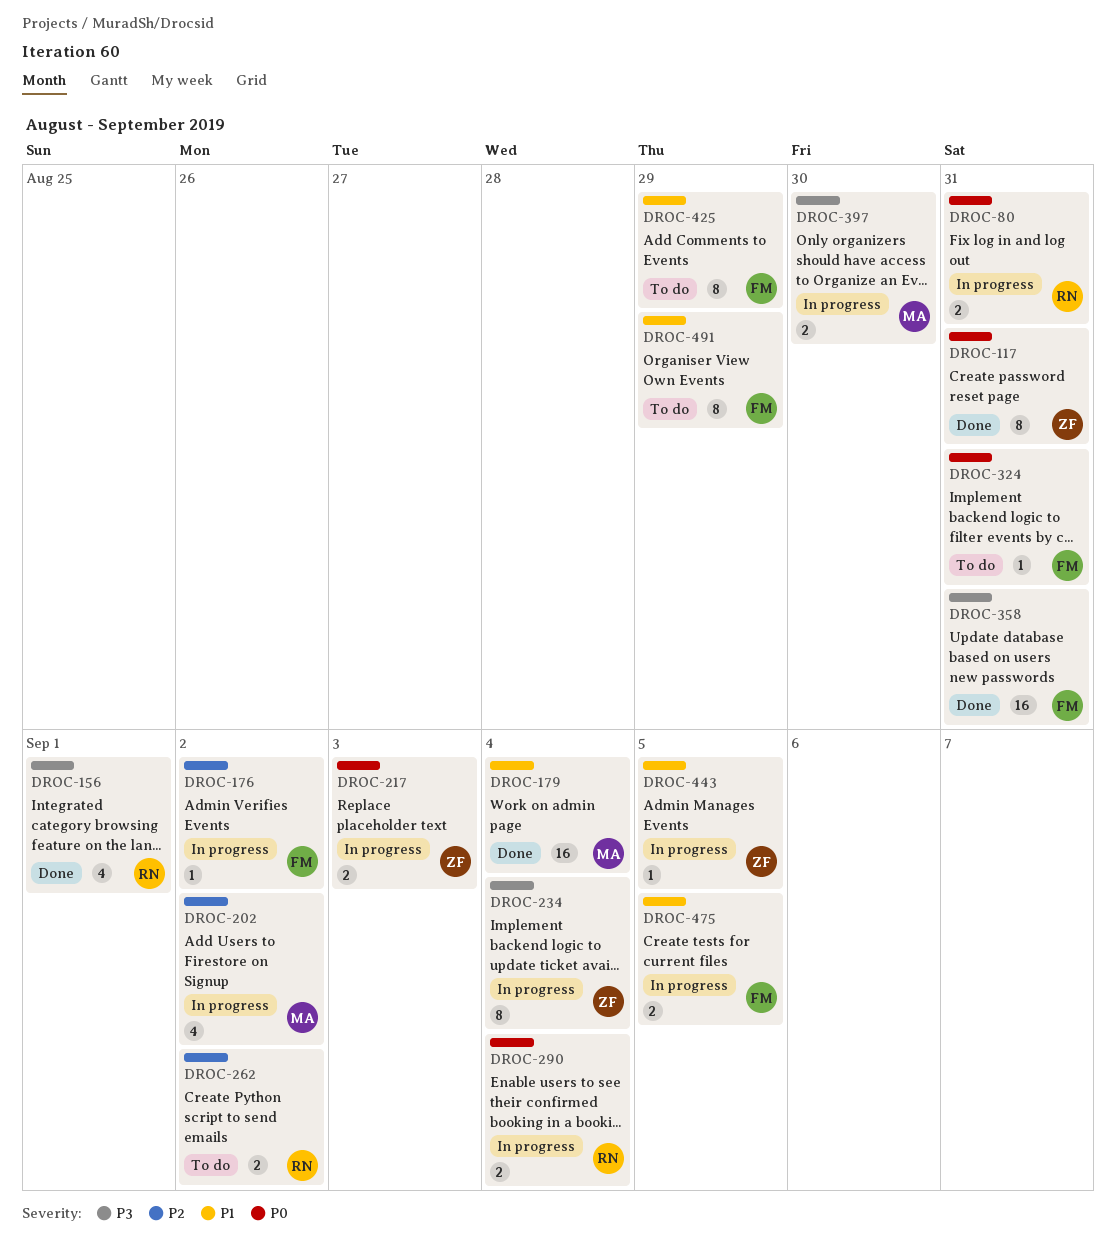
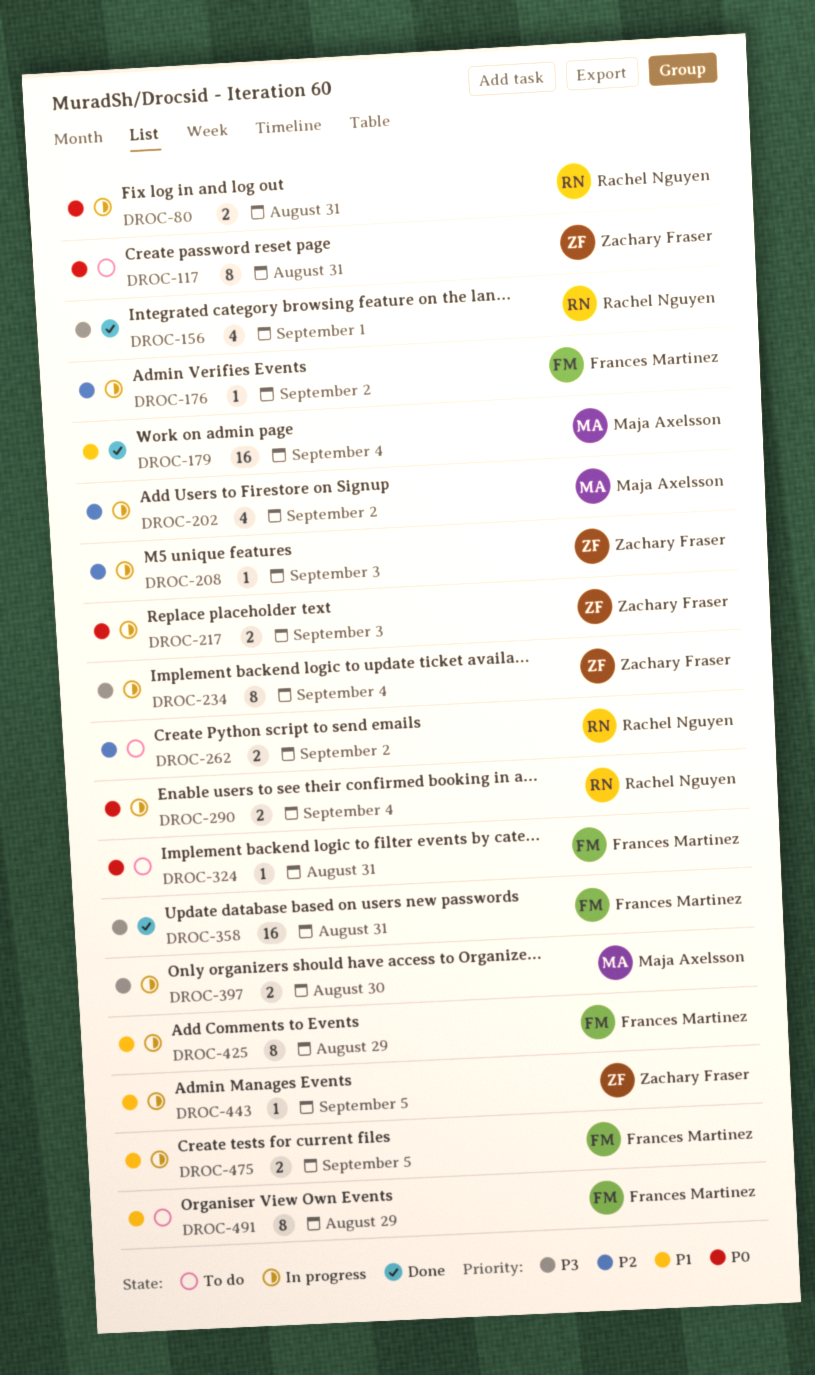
DROC-117, status: Done -> To do
DROC-208: none -> present
DROC-425, status: To do -> In progress

